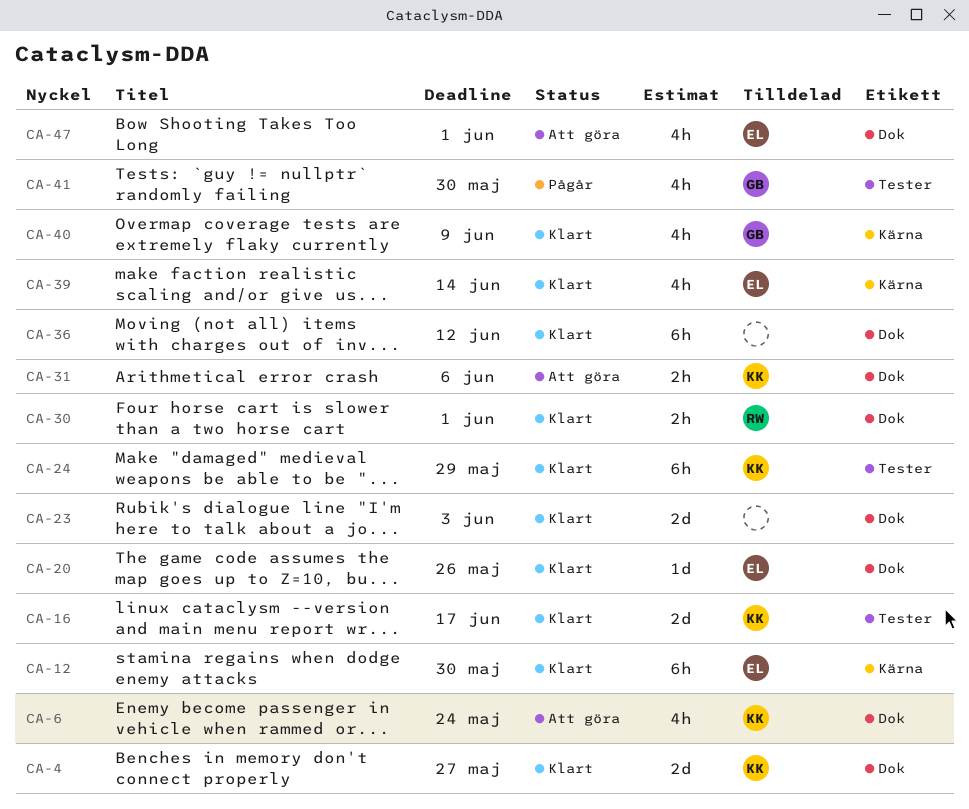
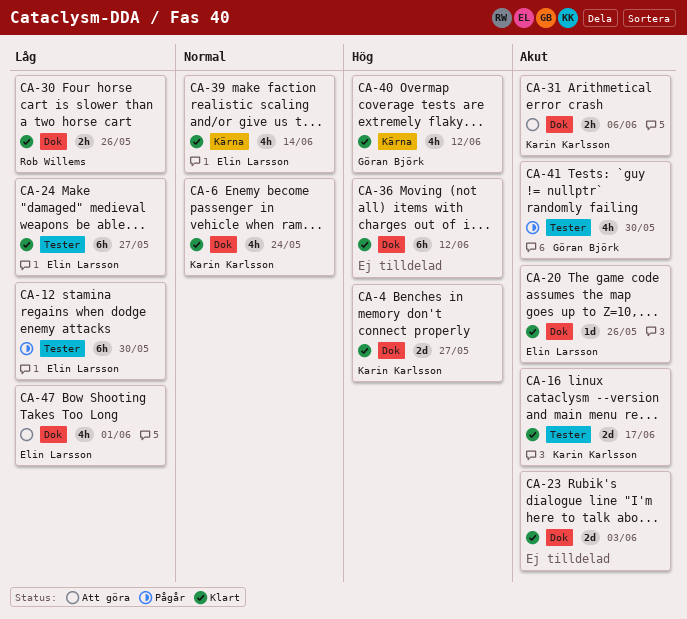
CA-6, status: Att göra -> Klart
CA-12, status: Klart -> Pågår
CA-12, label: Kärna -> Tester
CA-24, owner: Karin Karlsson -> Elin Larsson
CA-24, due: May 29 -> May 27
CA-30, due: Jun 1 -> May 26
CA-40, due: Jun 9 -> Jun 12

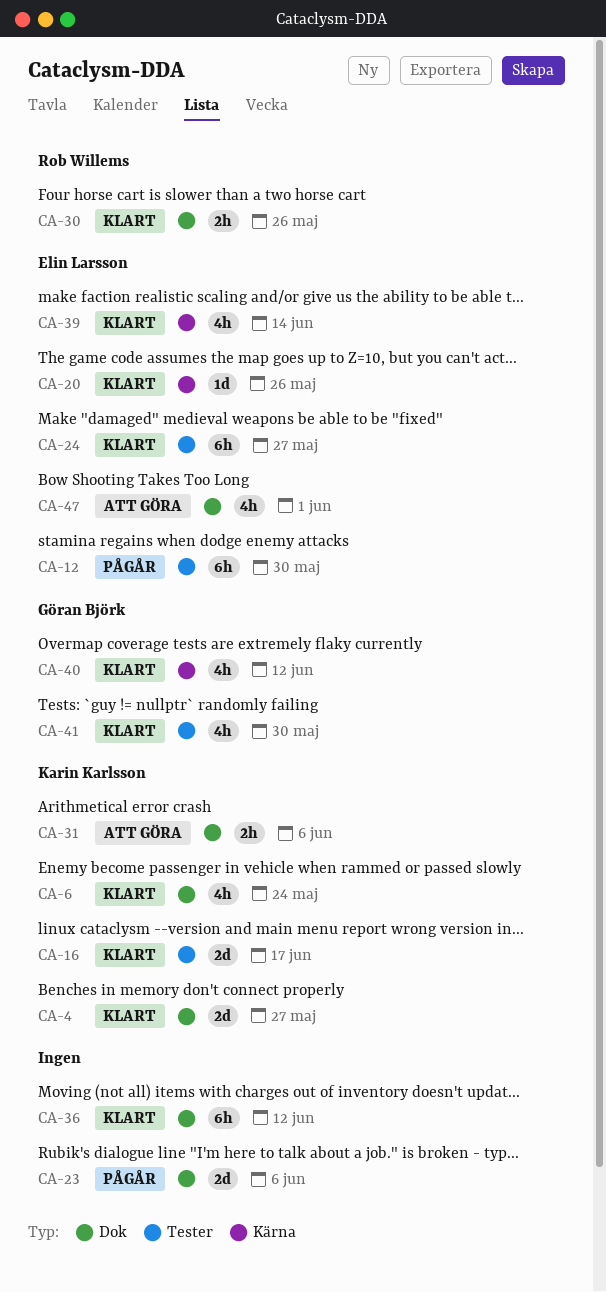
CA-20, label: Dok -> Kärna
CA-23, status: Klart -> Pågår
CA-23, due: Jun 3 -> Jun 6
CA-41, status: Pågår -> Klart

